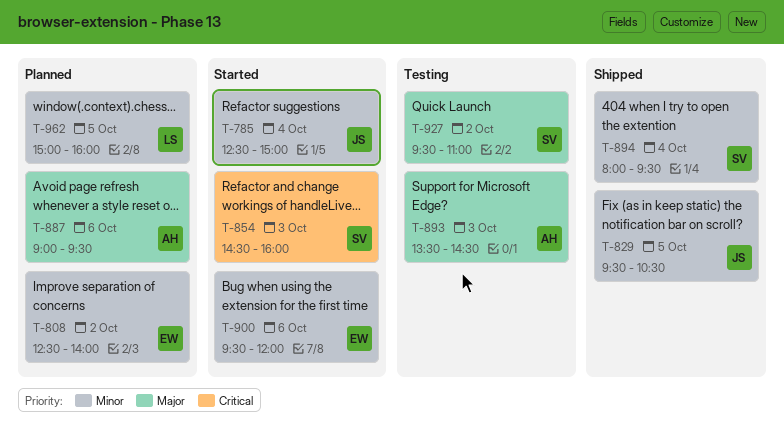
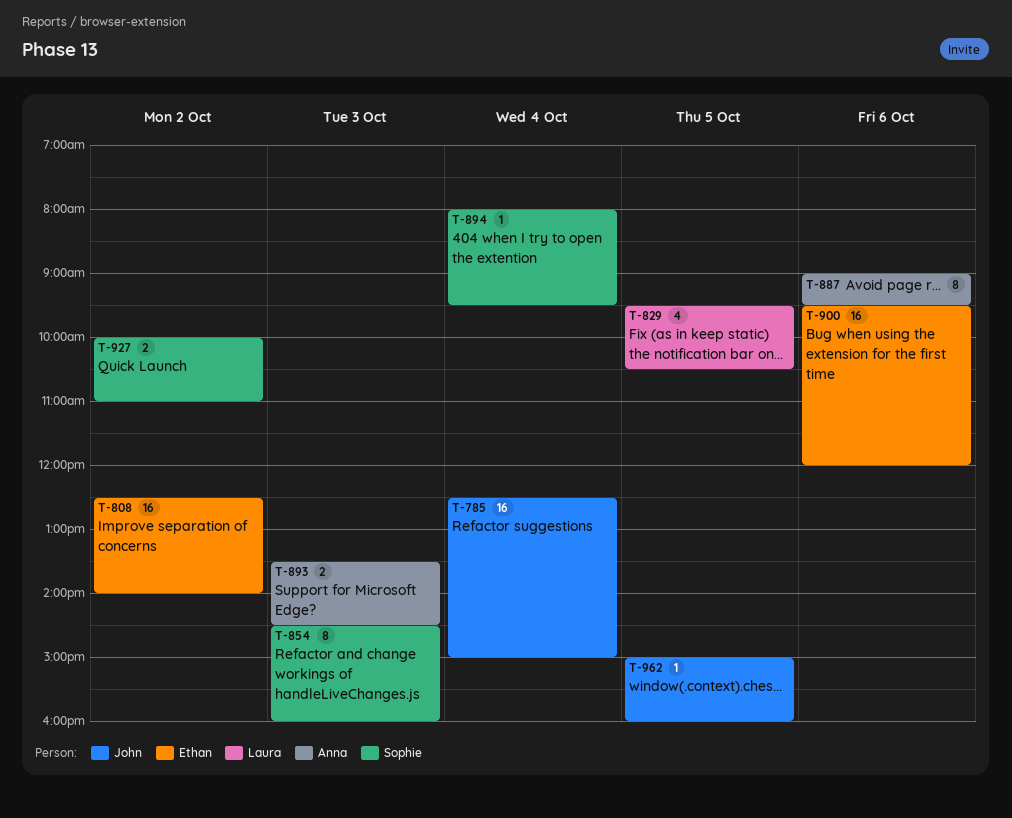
T-829, owner: John -> Laura
T-927, begins: 09:30 -> 10:00
T-962, owner: Laura -> John

